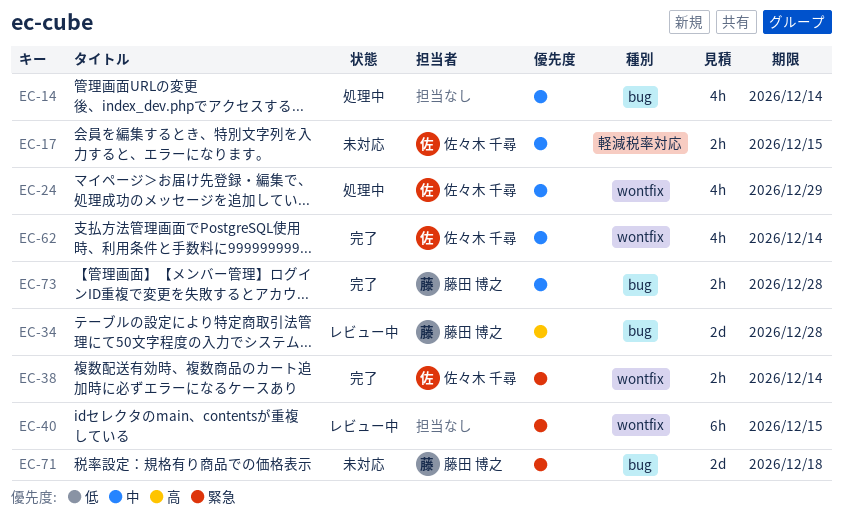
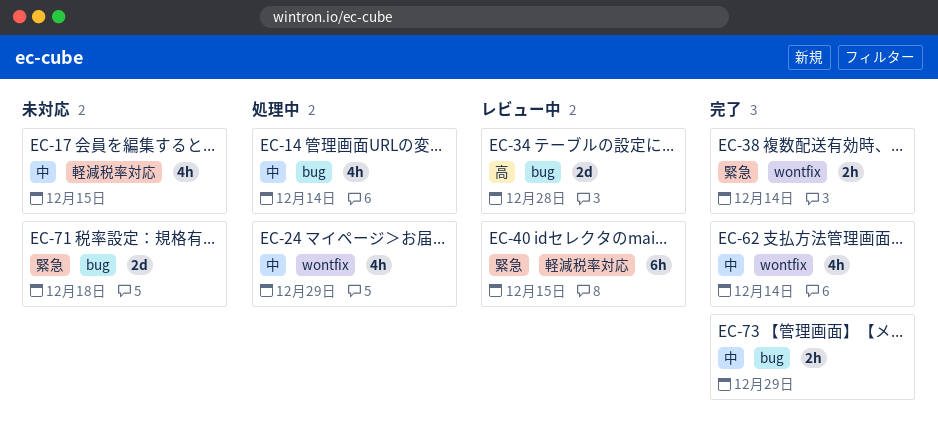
EC-17, estimate: 2h -> 4h
EC-40, label: wontfix -> 軽減税率対応
EC-73, due: Dec 28 -> Dec 29

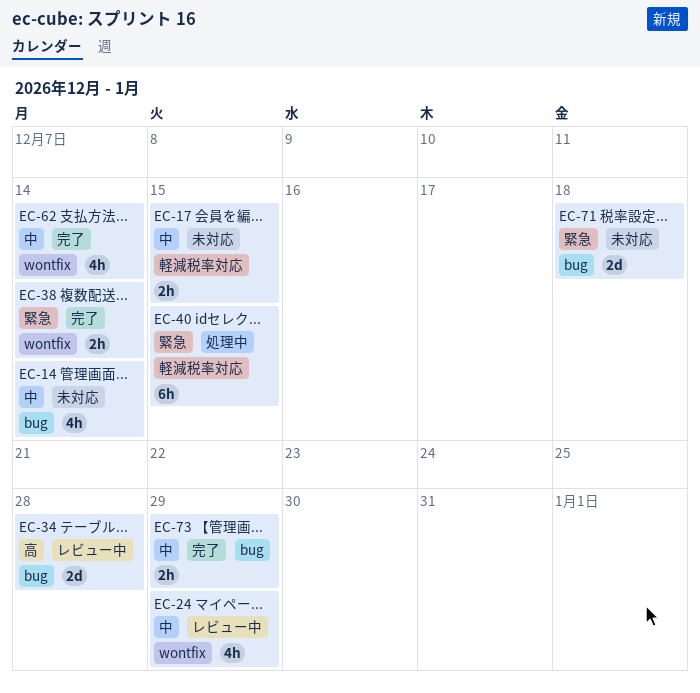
EC-14, status: 処理中 -> 未対応
EC-17, estimate: 4h -> 2h
EC-24, status: 処理中 -> レビュー中
EC-40, status: レビュー中 -> 処理中

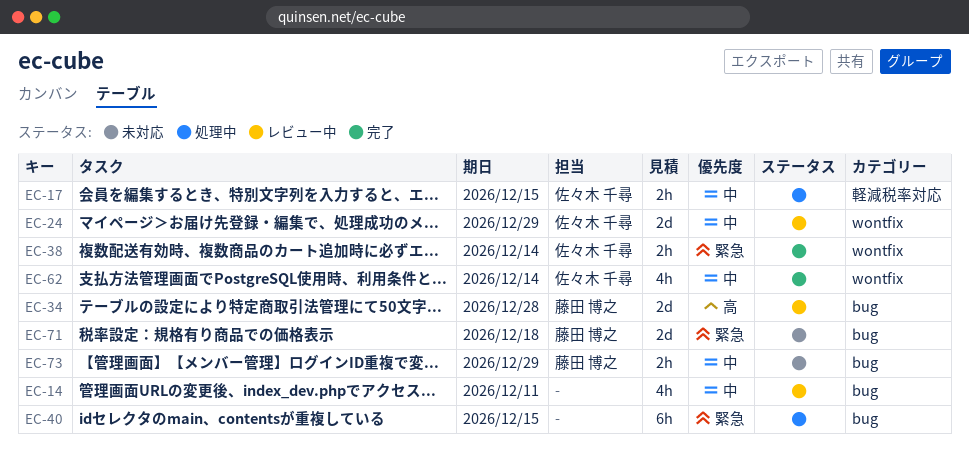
EC-14, status: 未対応 -> レビュー中
EC-14, due: Dec 14 -> Dec 11
EC-17, status: 未対応 -> 処理中
EC-24, estimate: 4h -> 2d
EC-40, label: 軽減税率対応 -> bug
EC-73, status: 完了 -> 未対応

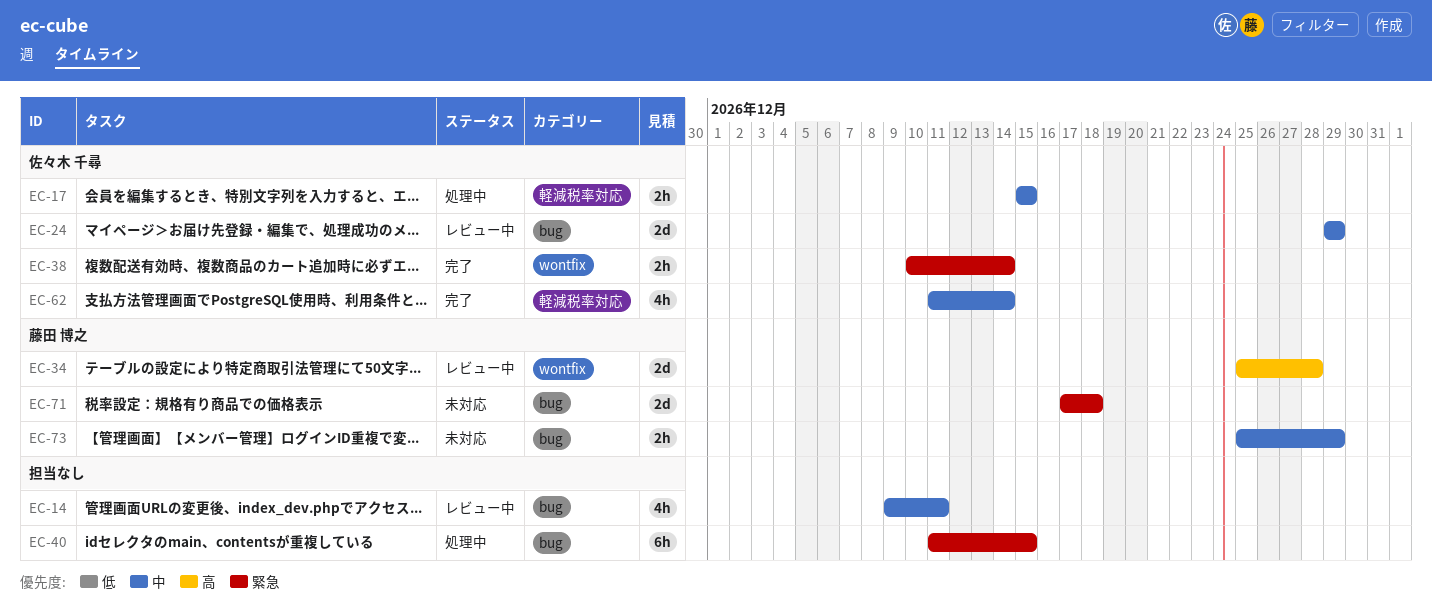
EC-24, label: wontfix -> bug
EC-34, label: bug -> wontfix
EC-62, label: wontfix -> 軽減税率対応

